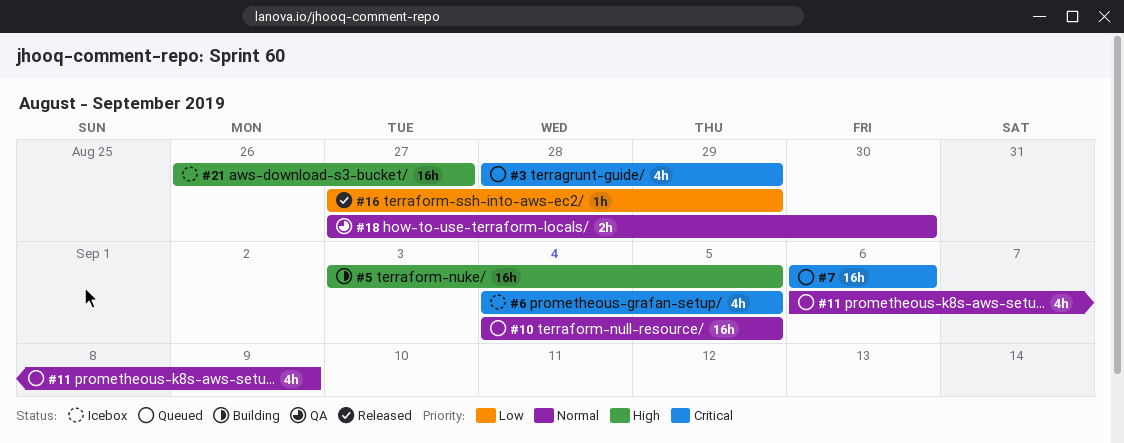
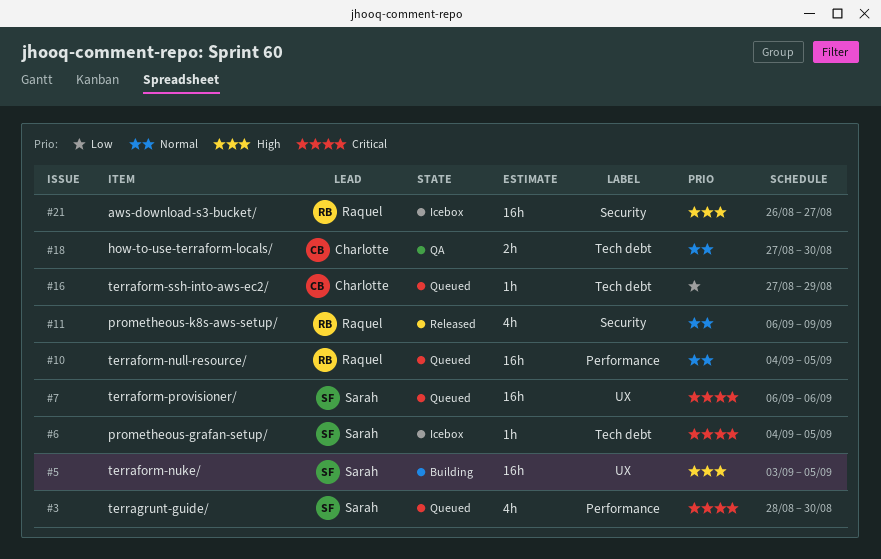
#3, due: Aug 29 -> Aug 30
#6, estimate: 4h -> 1h
#11, status: Queued -> Released
#16, status: Released -> Queued

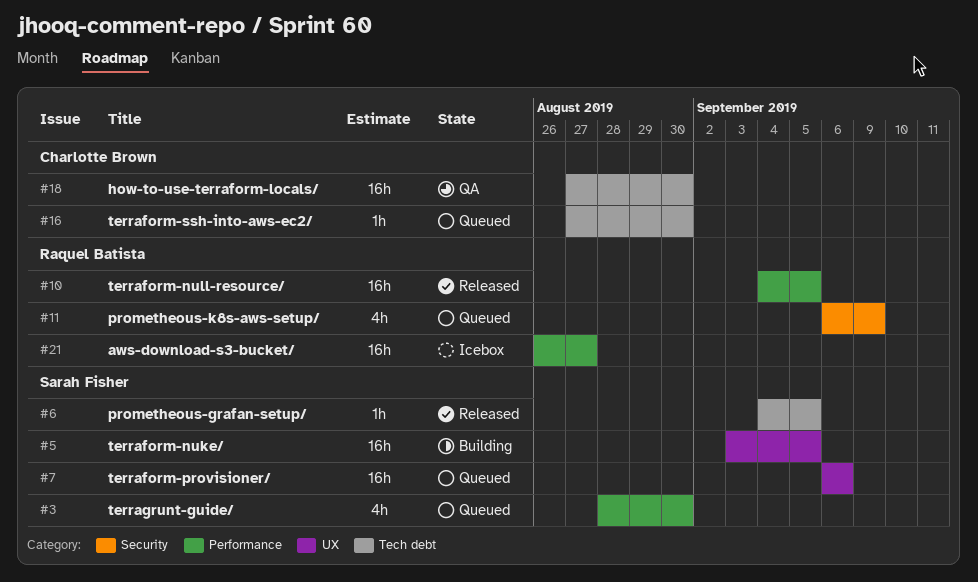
#6, status: Icebox -> Released
#10, status: Queued -> Released
#11, status: Released -> Queued
#16, due: Aug 29 -> Aug 30
#18, estimate: 2h -> 16h
#21, label: Security -> Performance

